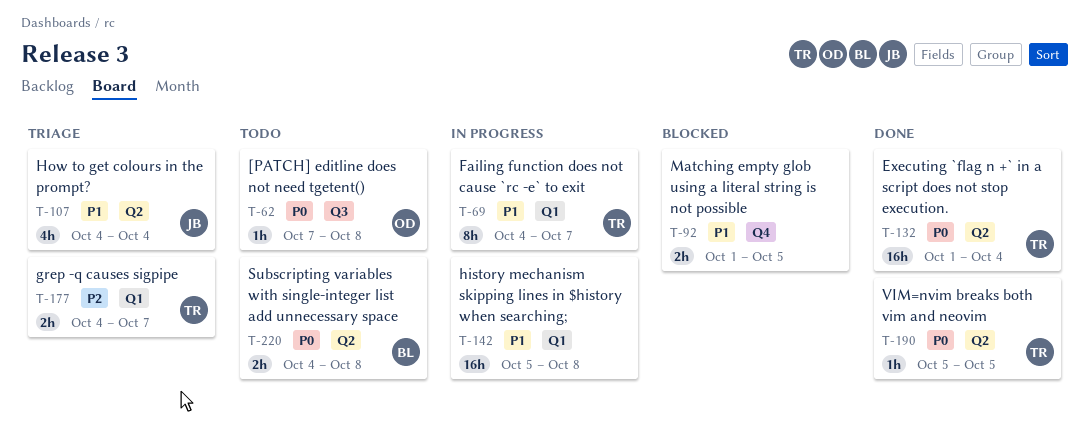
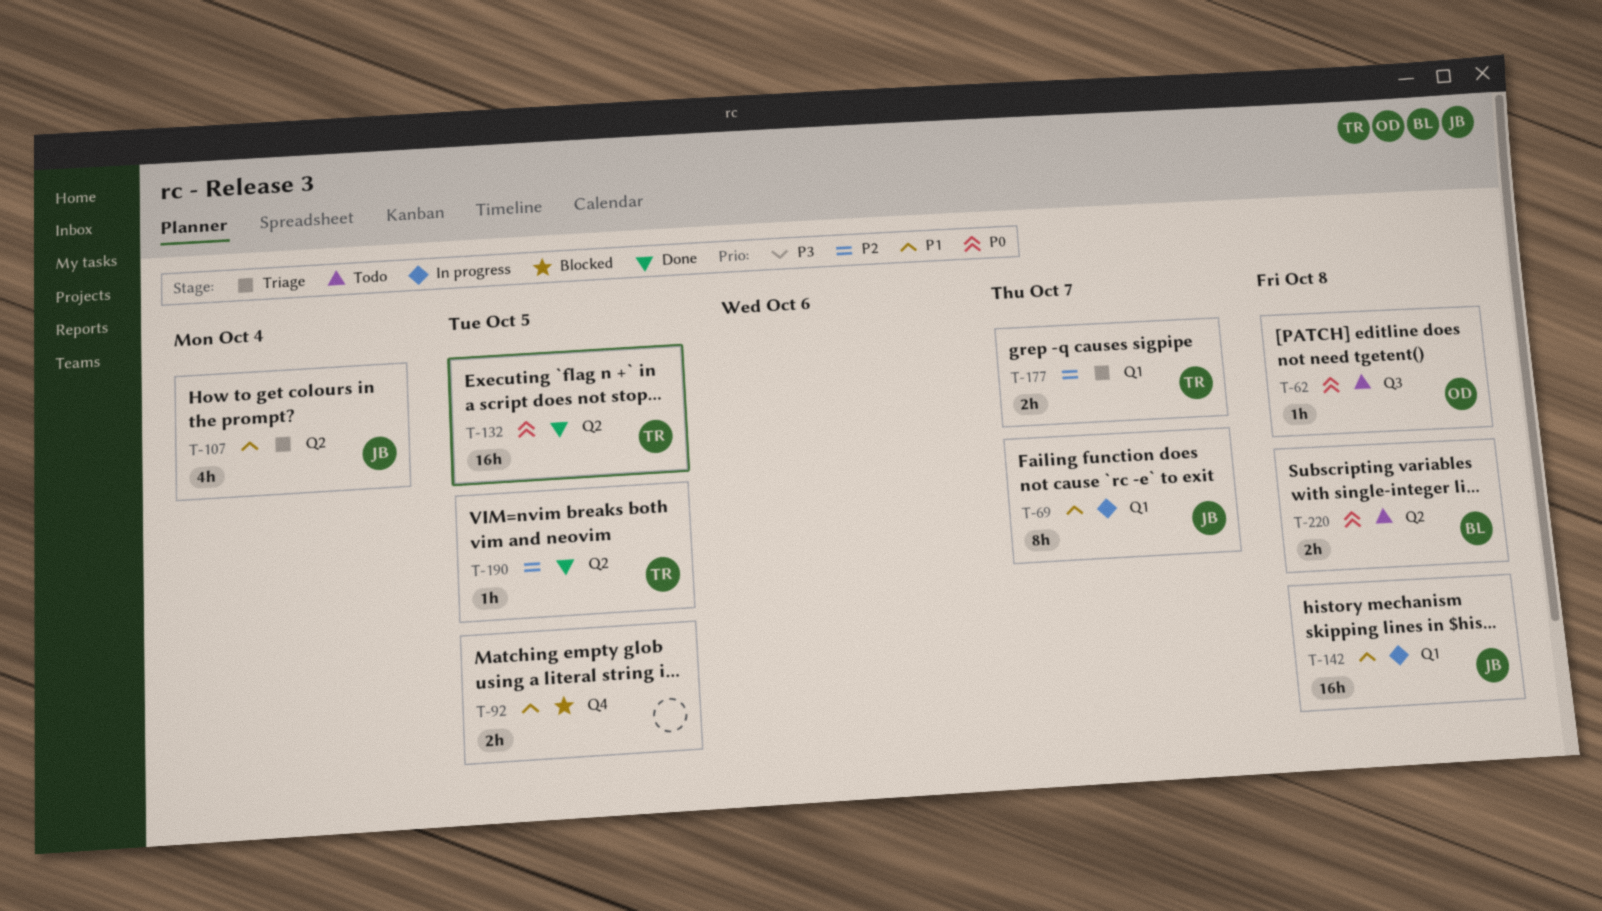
T-69, owner: TR -> JB
T-132, due: Oct 4 -> Oct 5
T-142, owner: none -> JB
T-190, priority: P0 -> P2

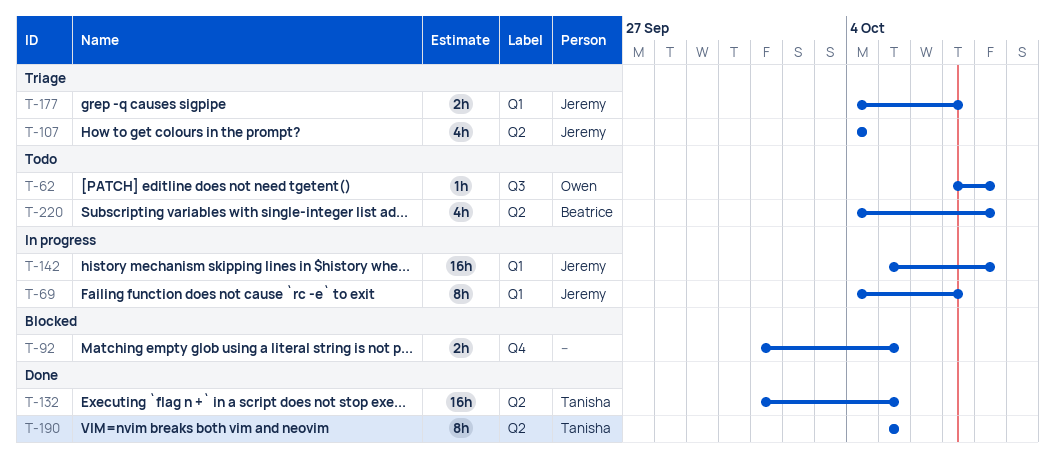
T-177, owner: Tanisha -> Jeremy
T-190, estimate: 1h -> 8h
T-220, estimate: 2h -> 4h

